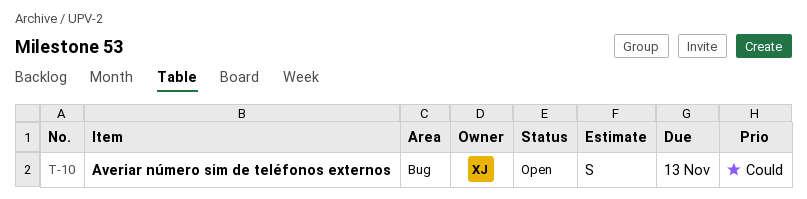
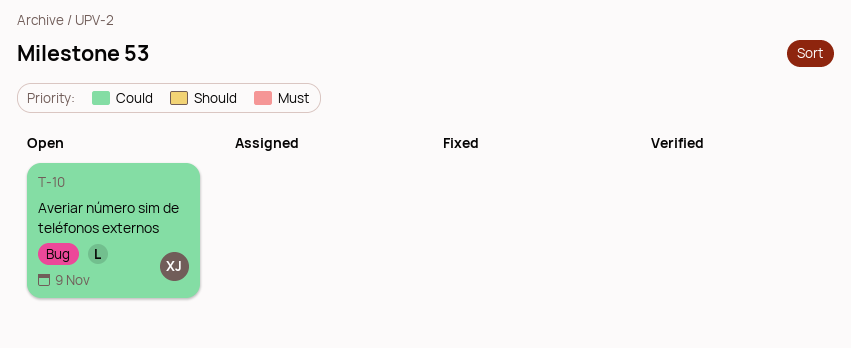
T-10, estimate: S -> L
T-10, due: Nov 13 -> Nov 9

